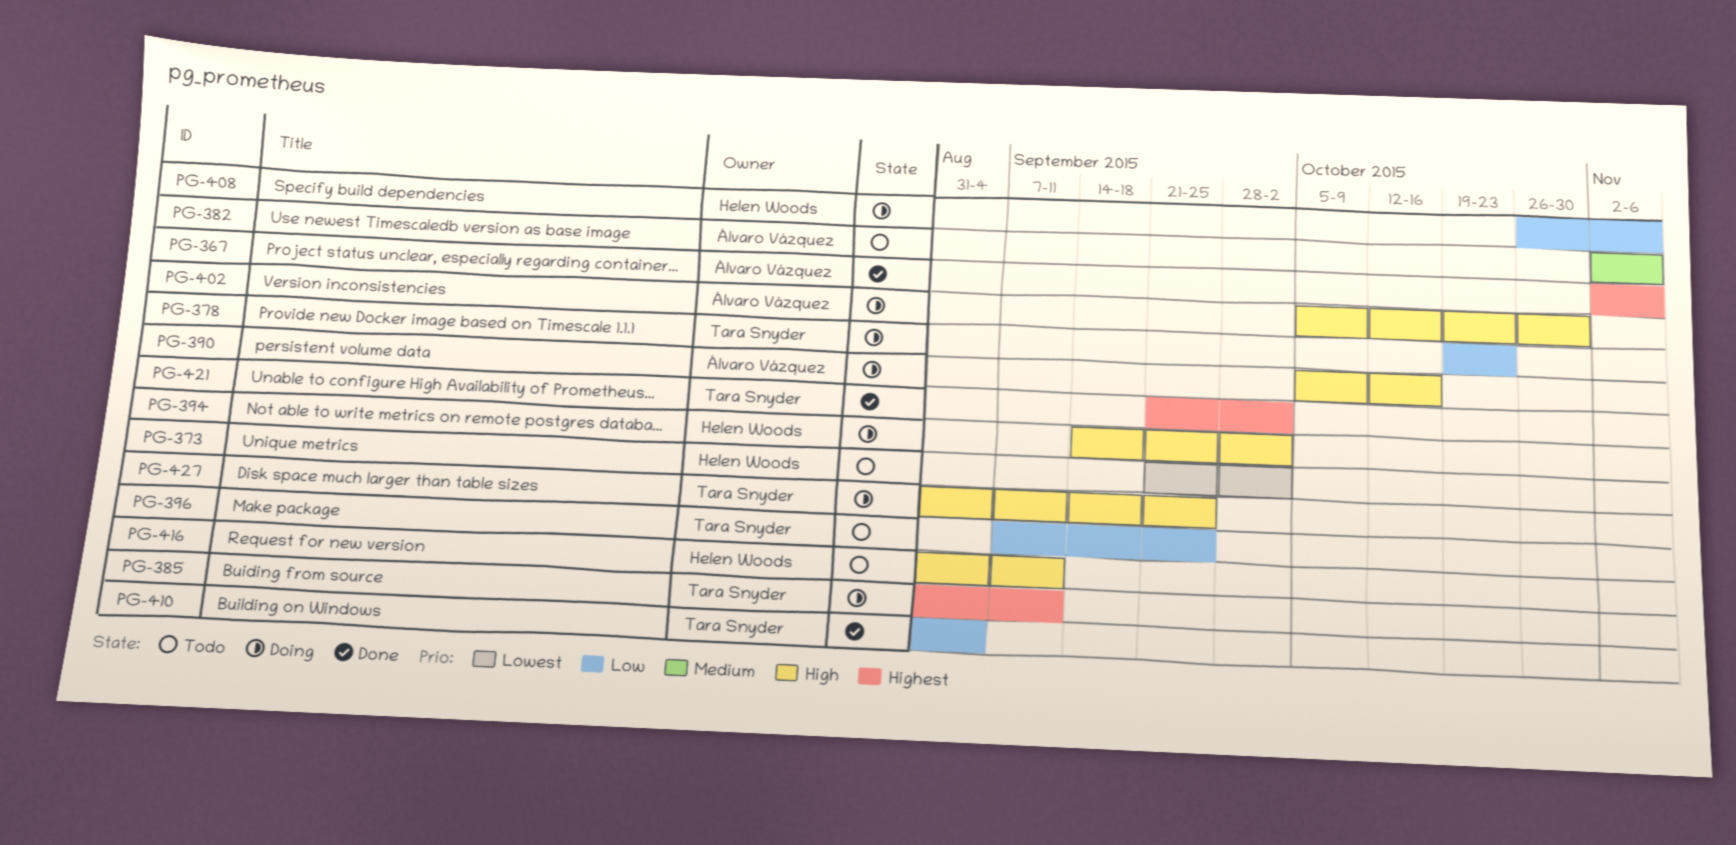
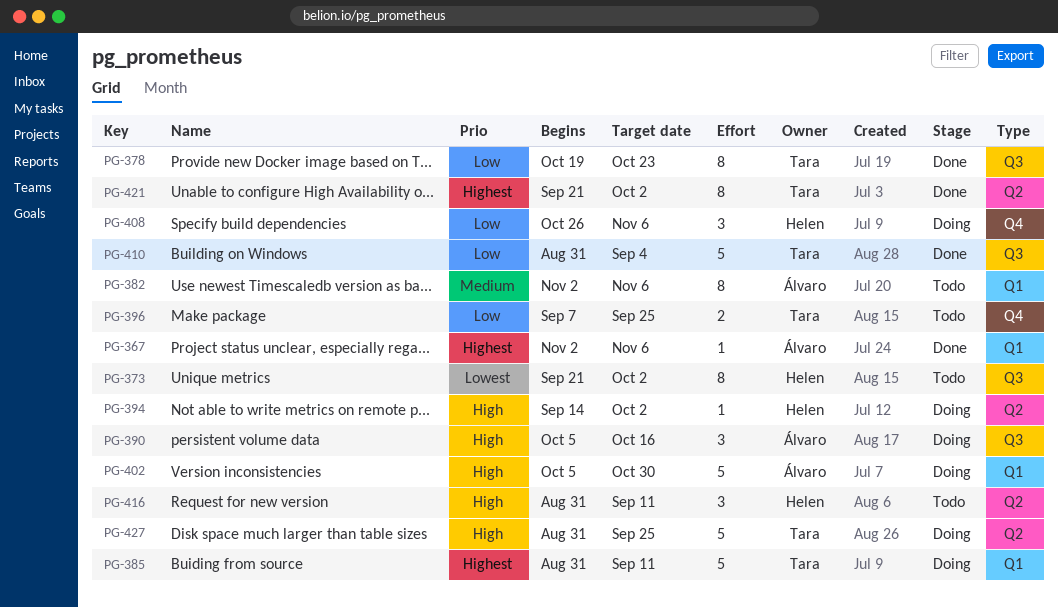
PG-378, status: Doing -> Done

